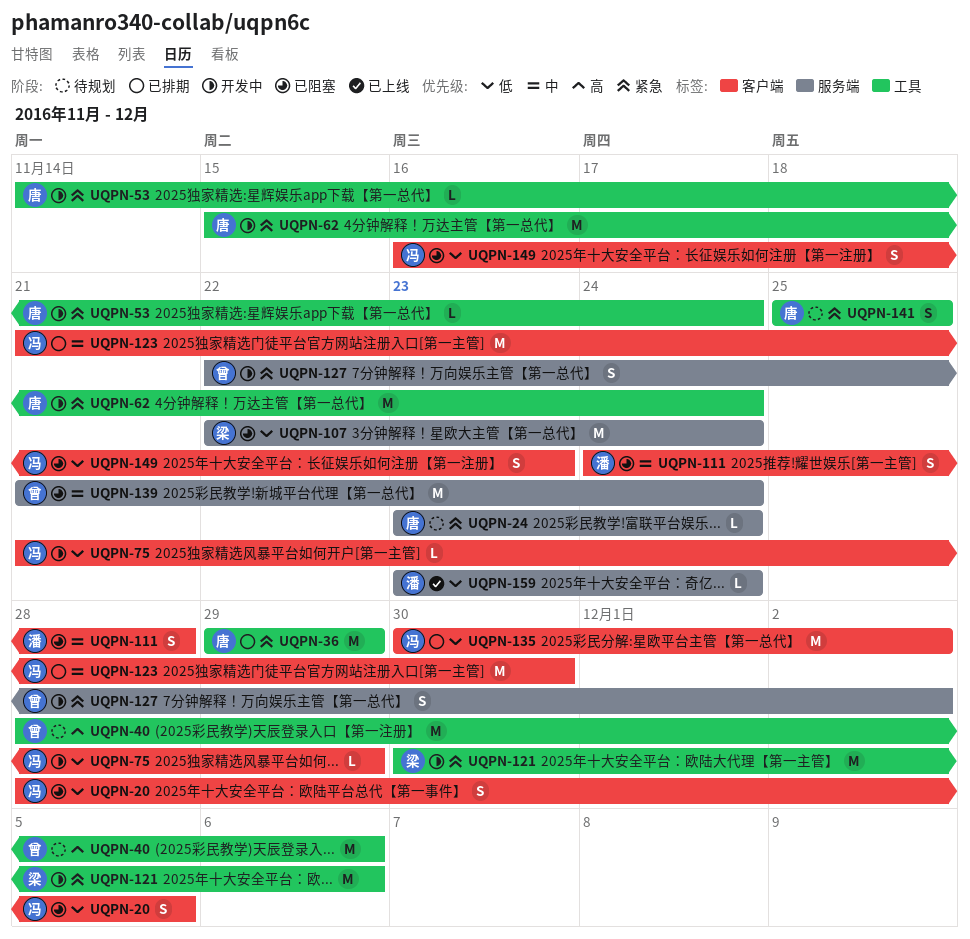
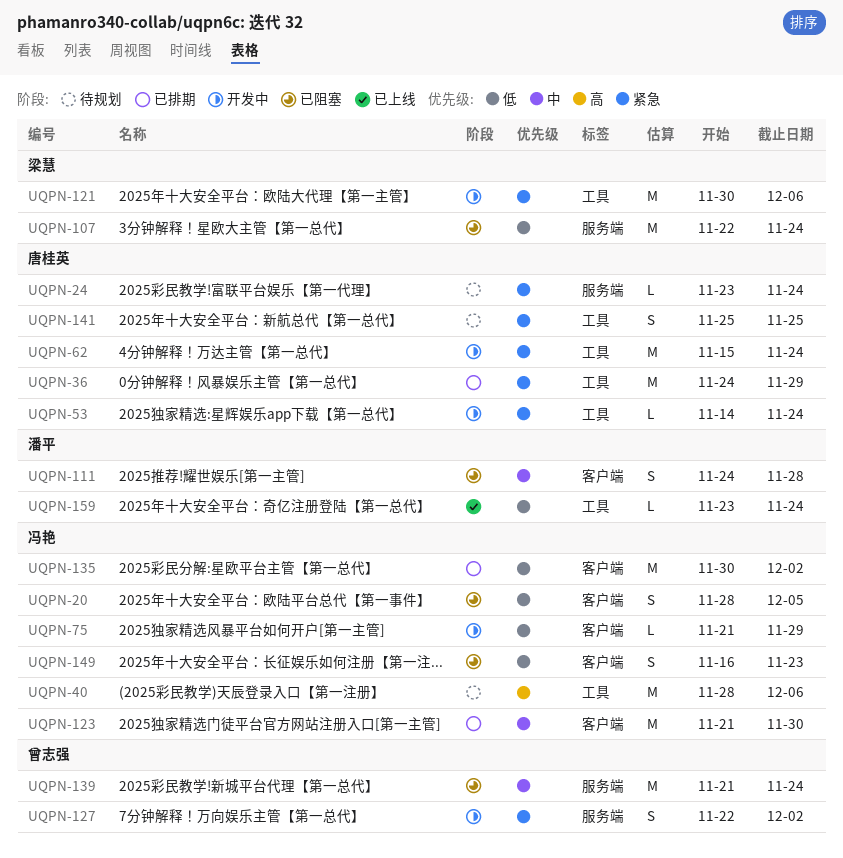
UQPN-36, start: Nov 29 -> Nov 24
UQPN-40, owner: 曾志强 -> 冯艳
UQPN-159, label: 服务端 -> 工具

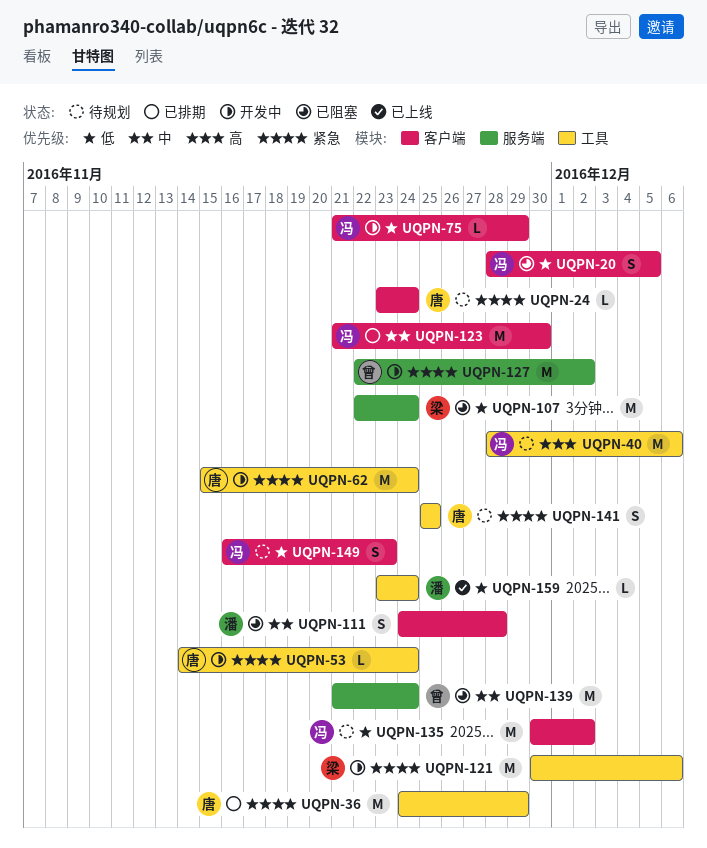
UQPN-24, label: 服务端 -> 客户端
UQPN-127, estimate: S -> M
UQPN-135, status: 已排期 -> 待规划
UQPN-149, status: 已阻塞 -> 待规划

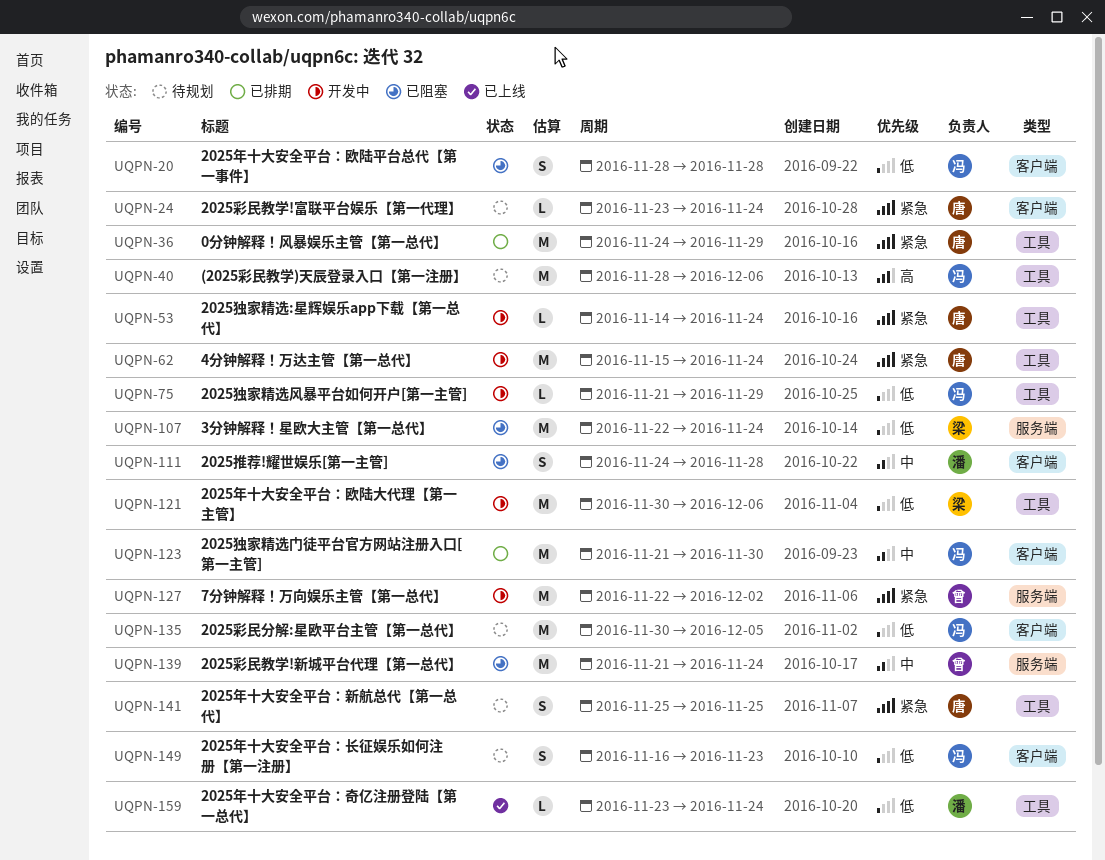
UQPN-20, due: Dec 5 -> Nov 28
UQPN-75, label: 客户端 -> 工具
UQPN-121, priority: 紧急 -> 低
UQPN-135, due: Dec 2 -> Dec 5

